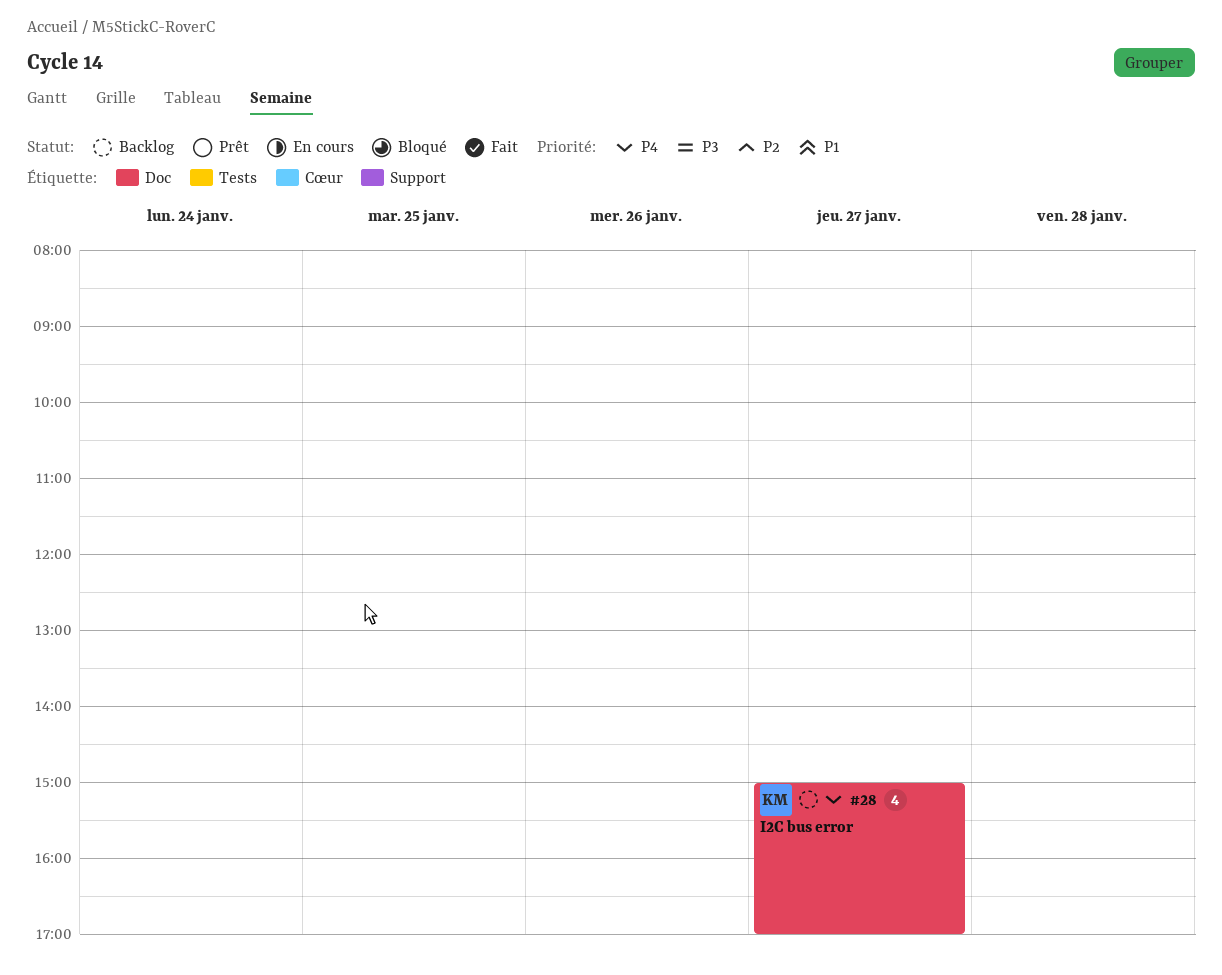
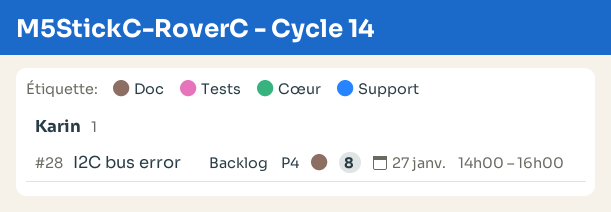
#28, estimate: 4 -> 8
#28, begins: 15:00 -> 14:00
#28, ends: 17:00 -> 16:00

